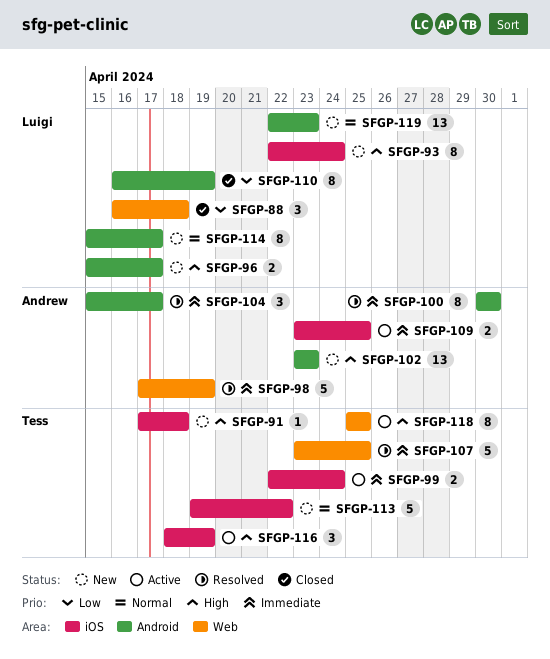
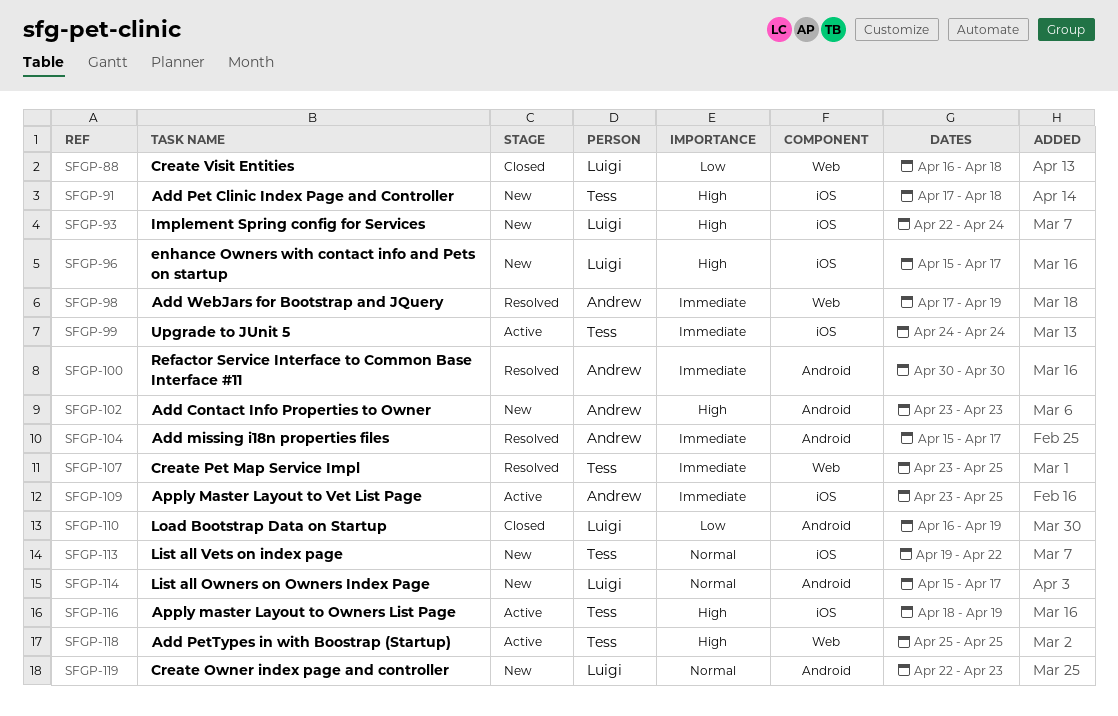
SFGP-96, label: Android -> iOS
SFGP-99, start: Apr 22 -> Apr 24

